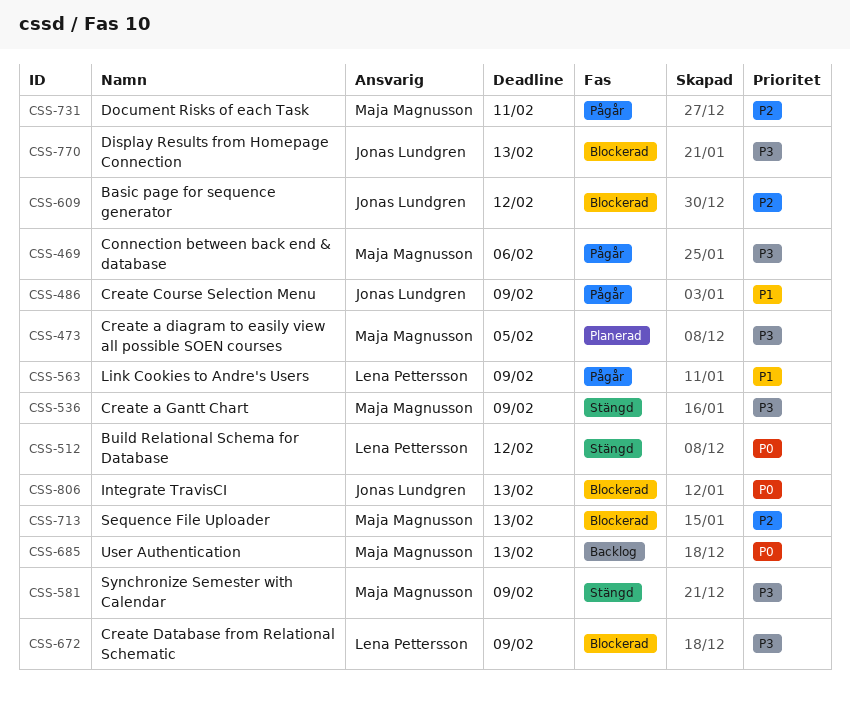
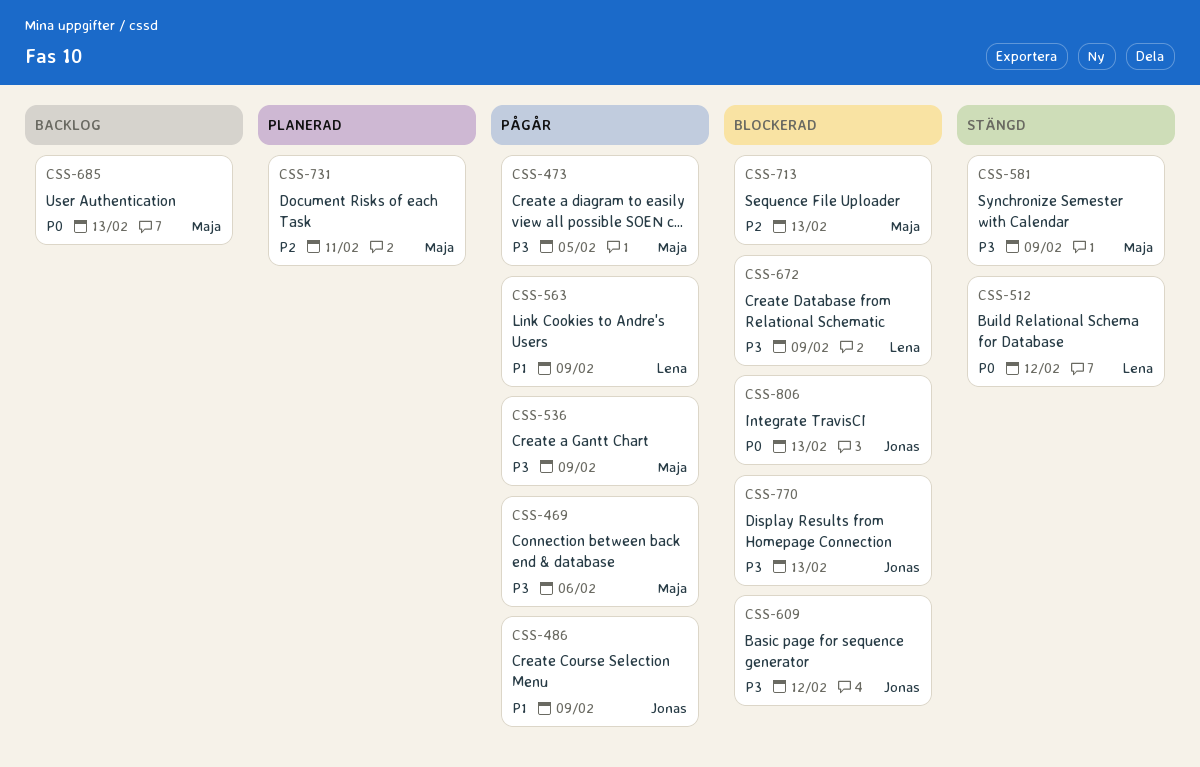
CSS-473, status: Planerad -> Pågår
CSS-536, status: Stängd -> Pågår
CSS-609, priority: P2 -> P3
CSS-731, status: Pågår -> Planerad

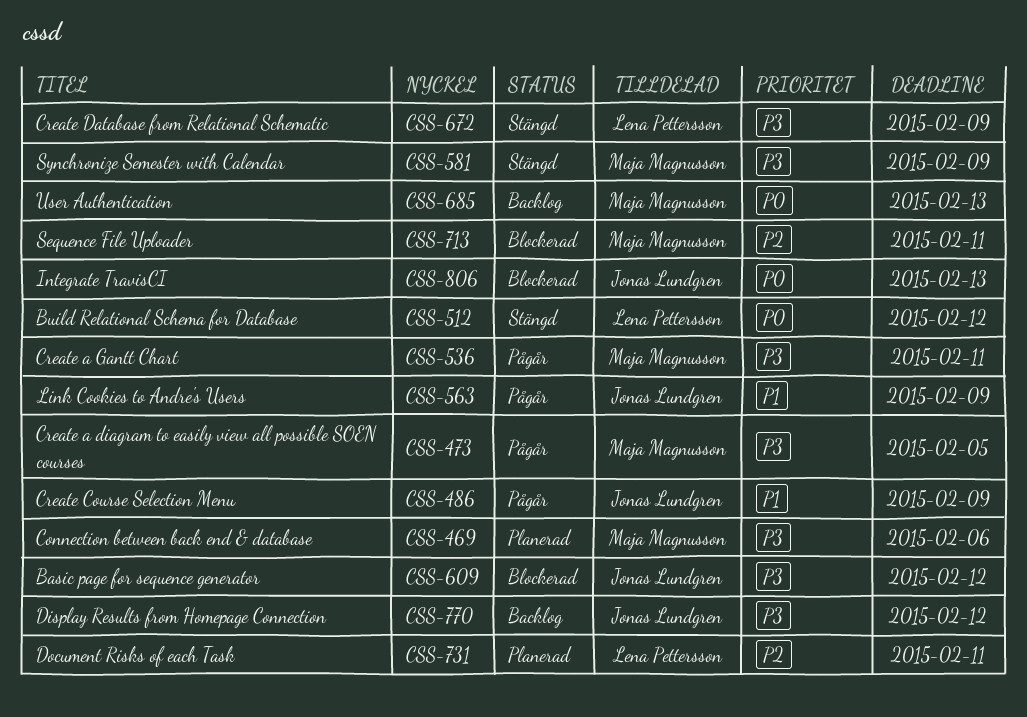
CSS-469, status: Pågår -> Planerad
CSS-536, due: Feb 9 -> Feb 11
CSS-563, owner: Lena Pettersson -> Jonas Lundgren
CSS-672, status: Blockerad -> Stängd
CSS-713, due: Feb 13 -> Feb 11
CSS-731, owner: Maja Magnusson -> Lena Pettersson
CSS-770, status: Blockerad -> Backlog
CSS-770, due: Feb 13 -> Feb 12

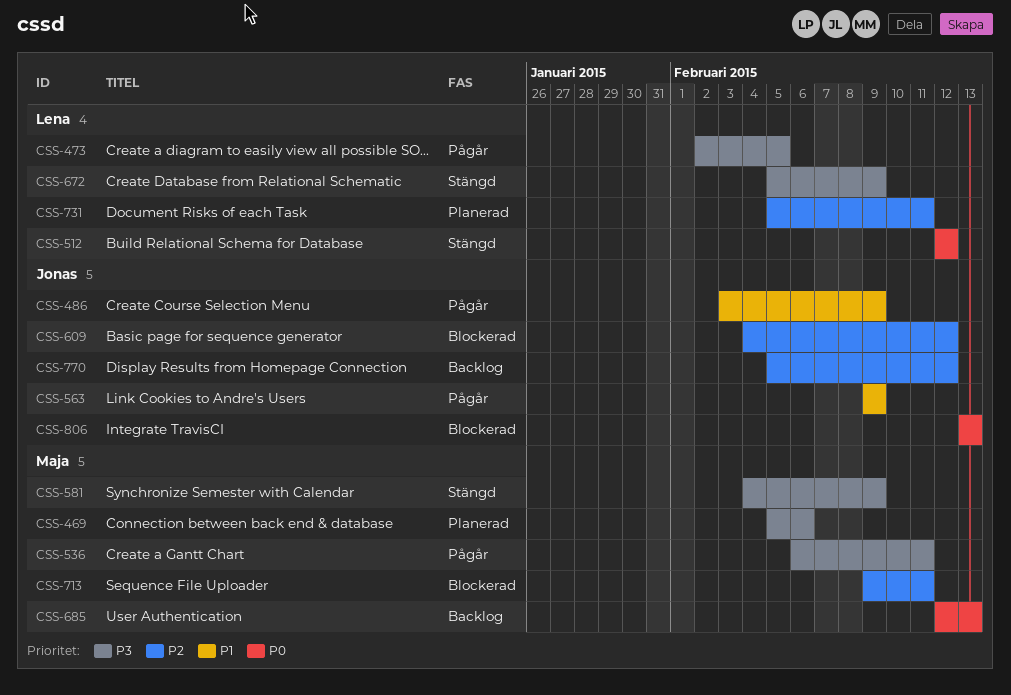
CSS-473, owner: Maja Magnusson -> Lena Pettersson
CSS-609, priority: P3 -> P2
CSS-770, priority: P3 -> P2

